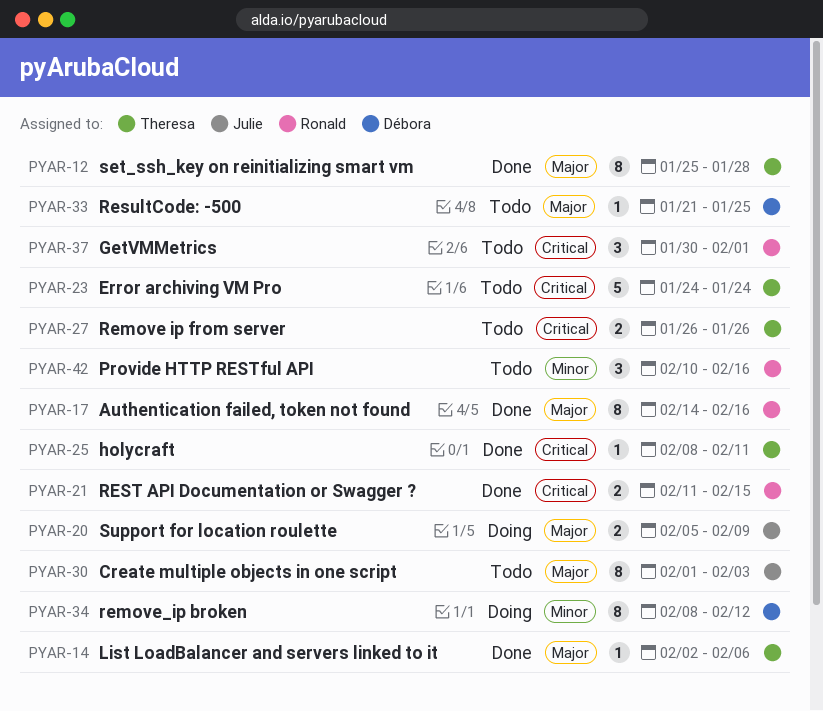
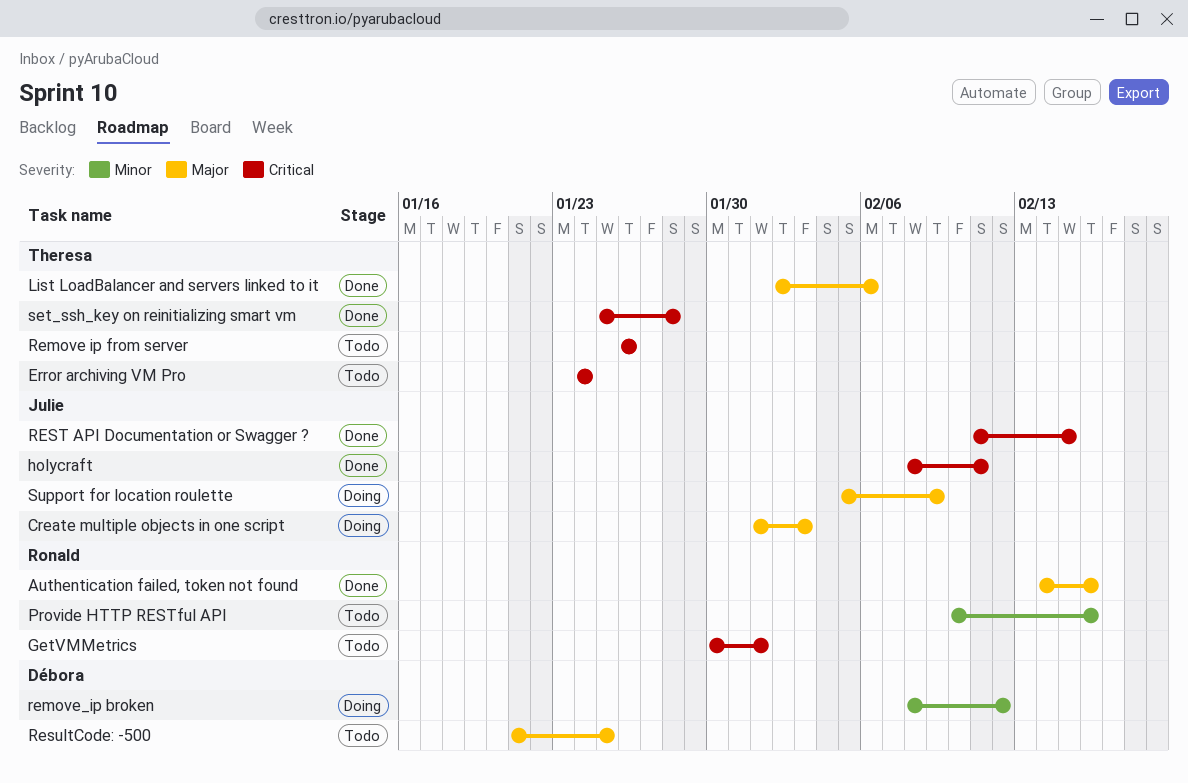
Create multiple objects in one script, status: Todo -> Doing
holycraft, owner: Theresa -> Julie
REST API Documentation or Swagger ?, owner: Ronald -> Julie
set_ssh_key on reinitializing smart vm, priority: Major -> Critical

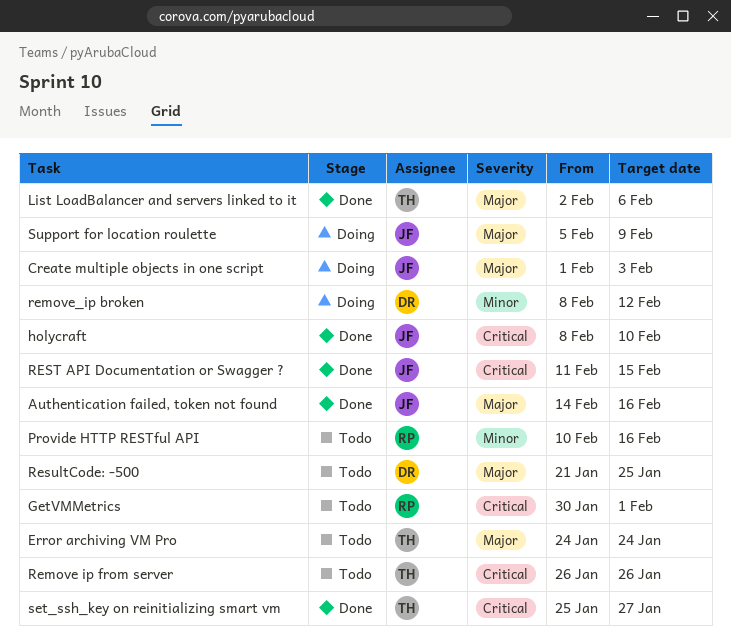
Authentication failed, token not found, owner: Ronald -> Julie
Error archiving VM Pro, priority: Critical -> Major
holycraft, due: Feb 11 -> Feb 10
set_ssh_key on reinitializing smart vm, due: Jan 28 -> Jan 27

